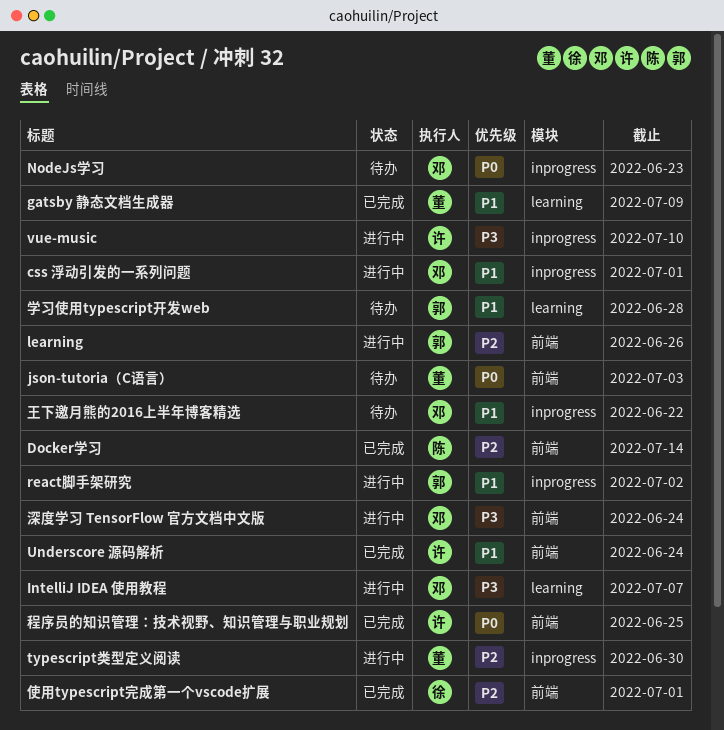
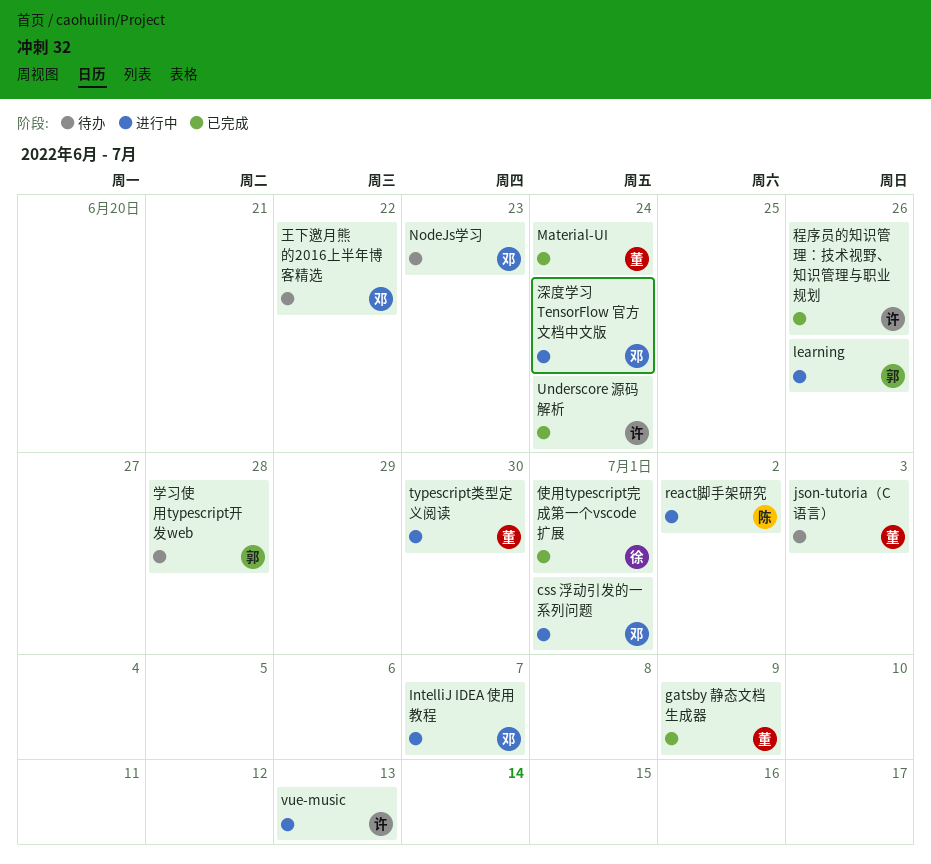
Docker学习: present -> none
Material-UI: none -> present
react脚手架研究, owner: 郭 -> 陈
vue-music, due: Jul 10 -> Jul 13
程序员的知识管理：技术视野、知识管理与职业规划, due: Jun 25 -> Jun 26

